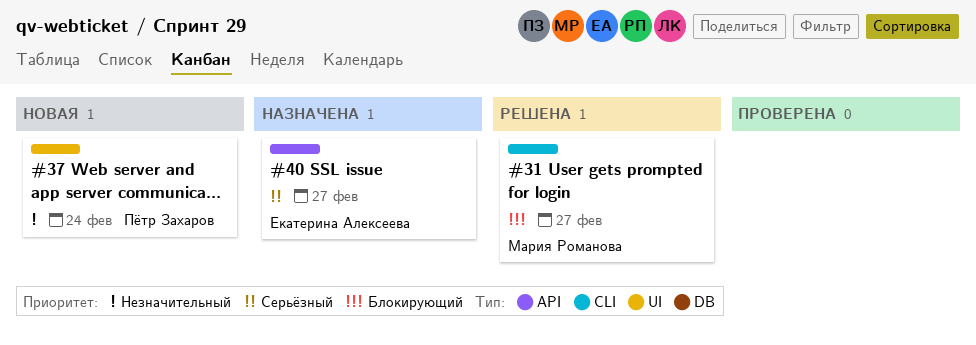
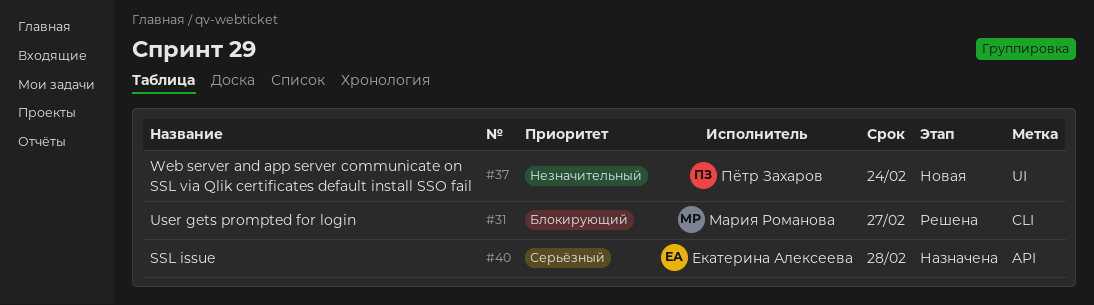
#40, due: Feb 27 -> Feb 28

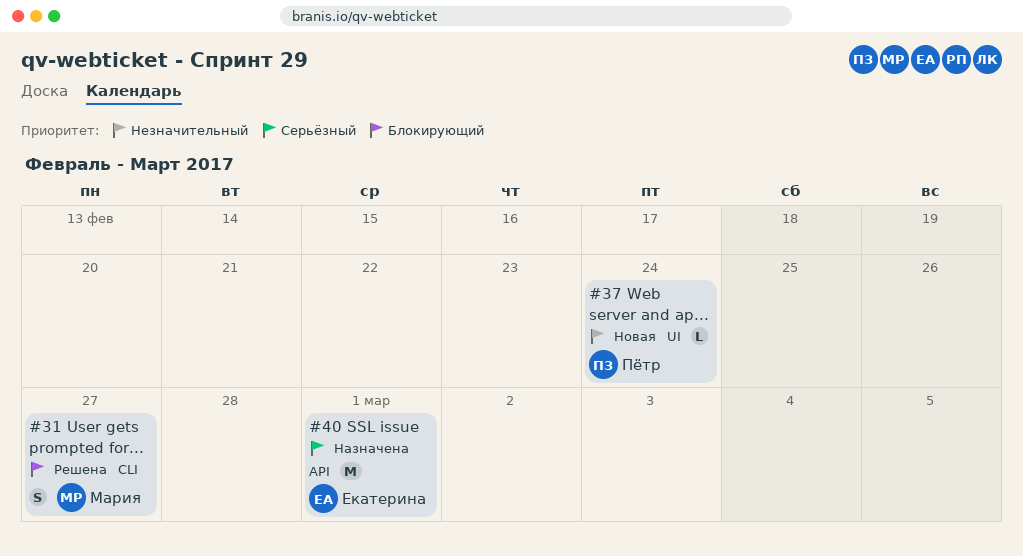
#40, due: Feb 28 -> Mar 1

